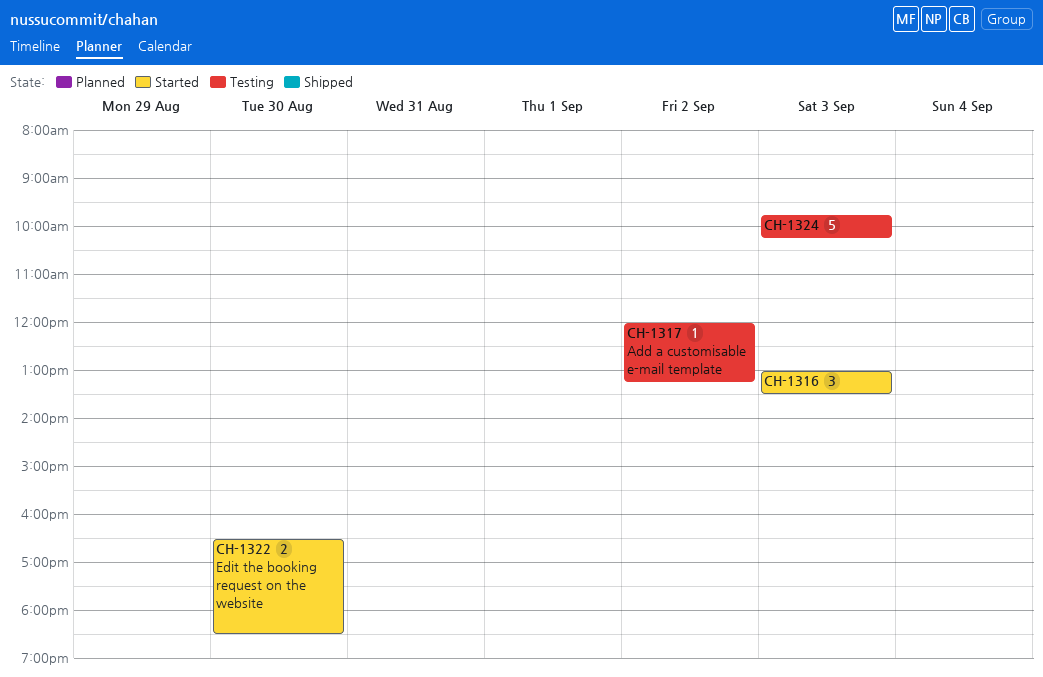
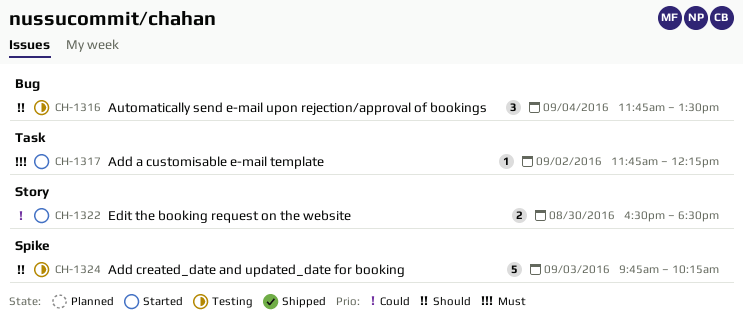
CH-1316, status: Started -> Testing
CH-1316, day: Sep 3 -> Sep 4
CH-1316, begins: 13:00 -> 11:45
CH-1317, status: Testing -> Started
CH-1317, begins: 12:00 -> 11:45
CH-1317, ends: 13:15 -> 12:15

